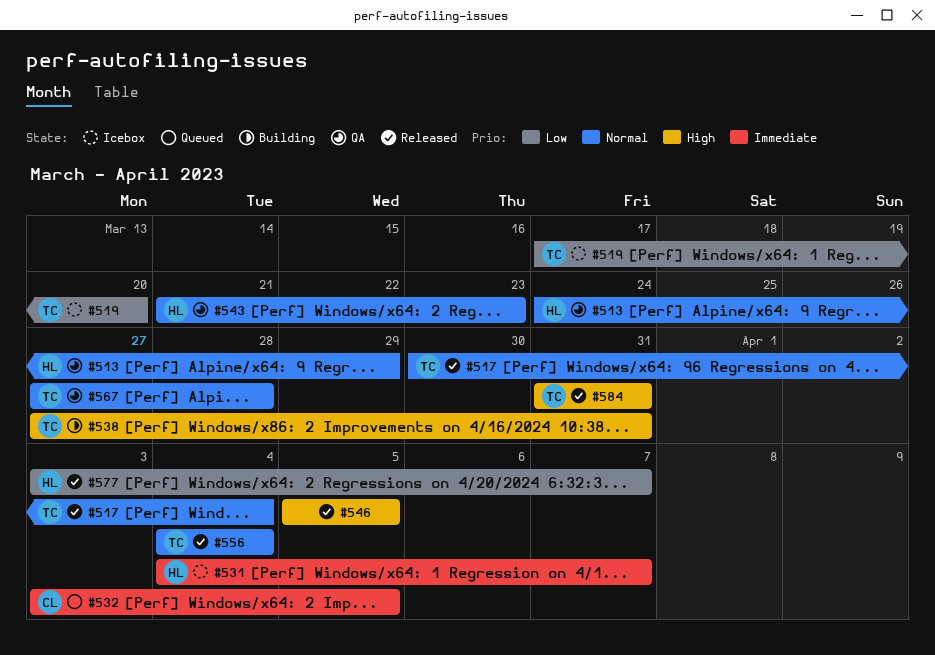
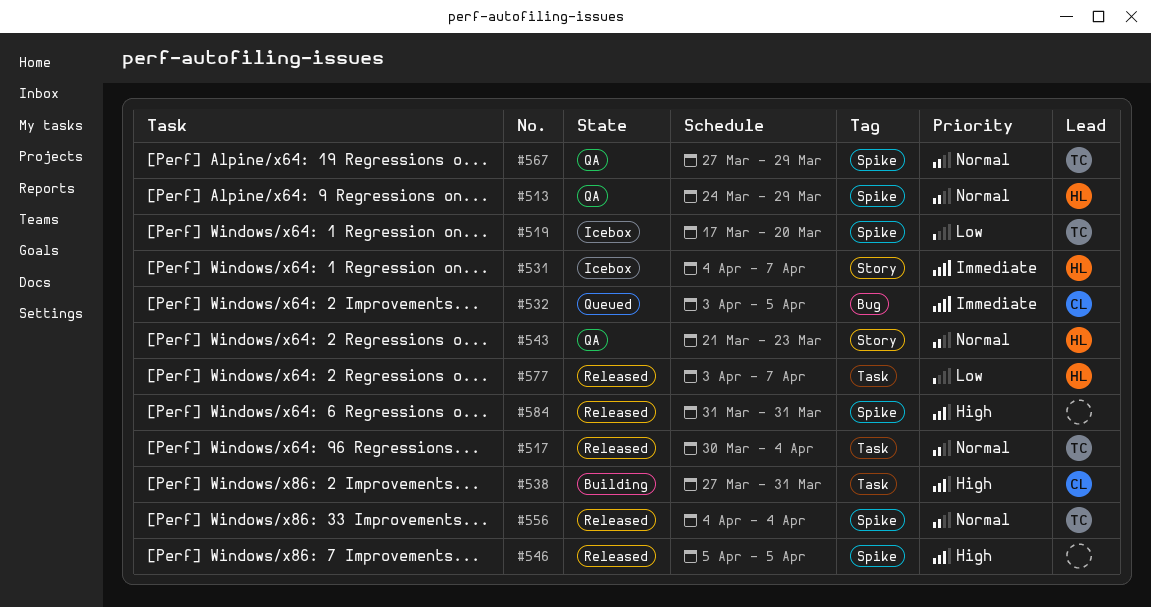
#538, owner: TC -> CL
#567, due: Mar 28 -> Mar 29
#584, owner: TC -> none

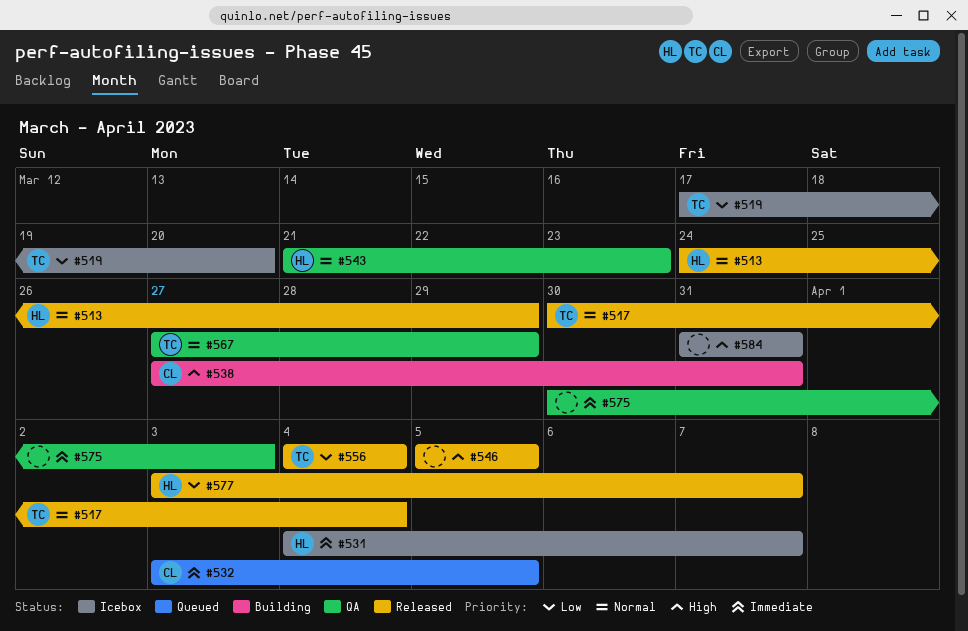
#513, status: QA -> Released
#556, priority: Normal -> Low
#575: none -> present
#584, status: Released -> Icebox

